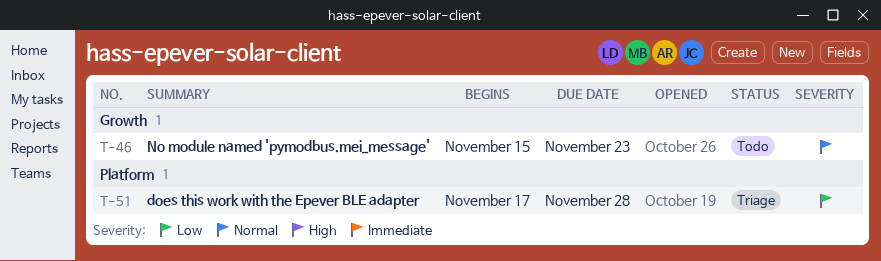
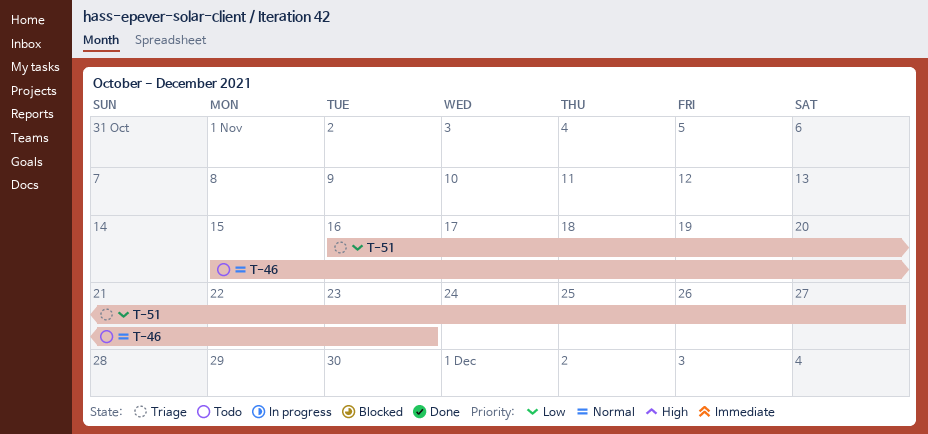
T-51, start: Nov 17 -> Nov 16
T-51, due: Nov 28 -> Nov 27

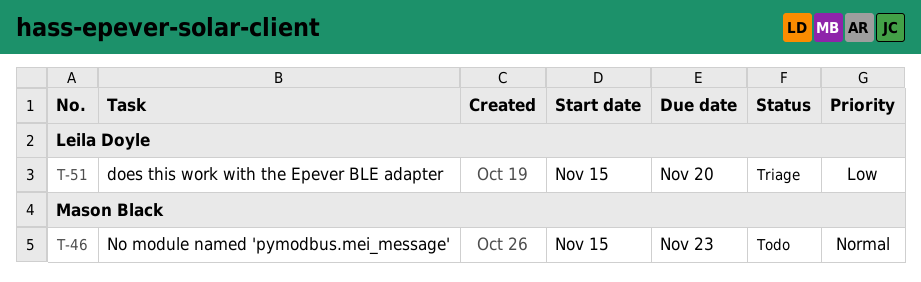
T-51, start: Nov 16 -> Nov 15
T-51, due: Nov 27 -> Nov 20

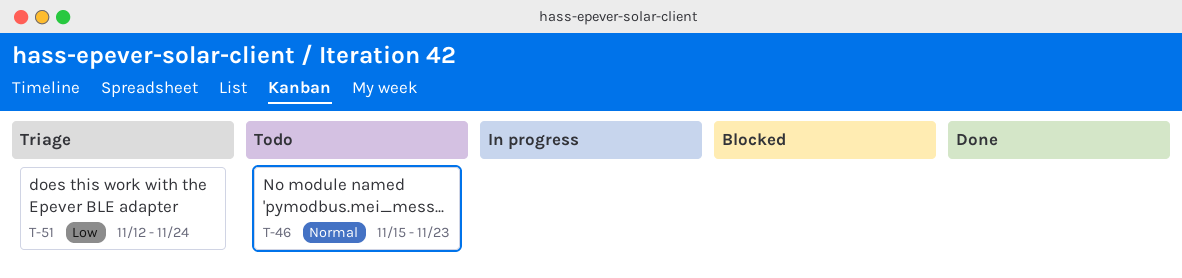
T-51, start: Nov 15 -> Nov 12
T-51, due: Nov 20 -> Nov 24

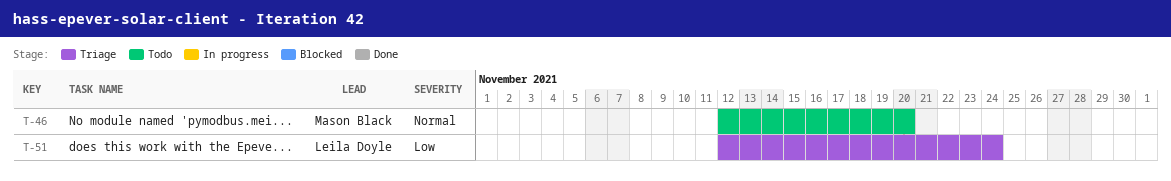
T-46, start: Nov 15 -> Nov 12
T-46, due: Nov 23 -> Nov 20

